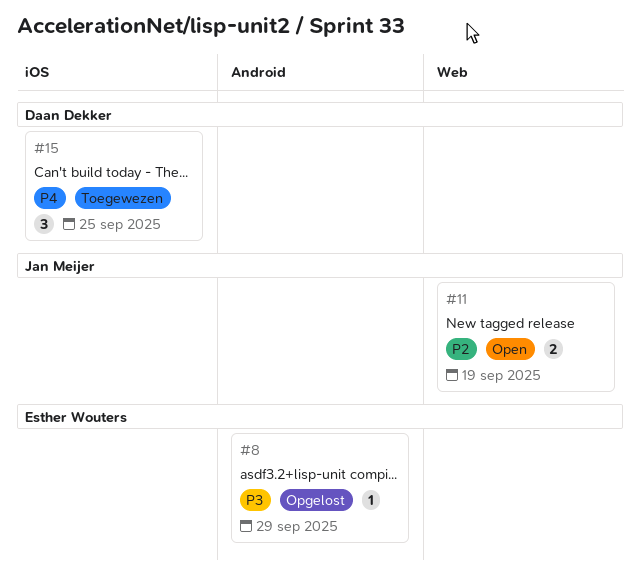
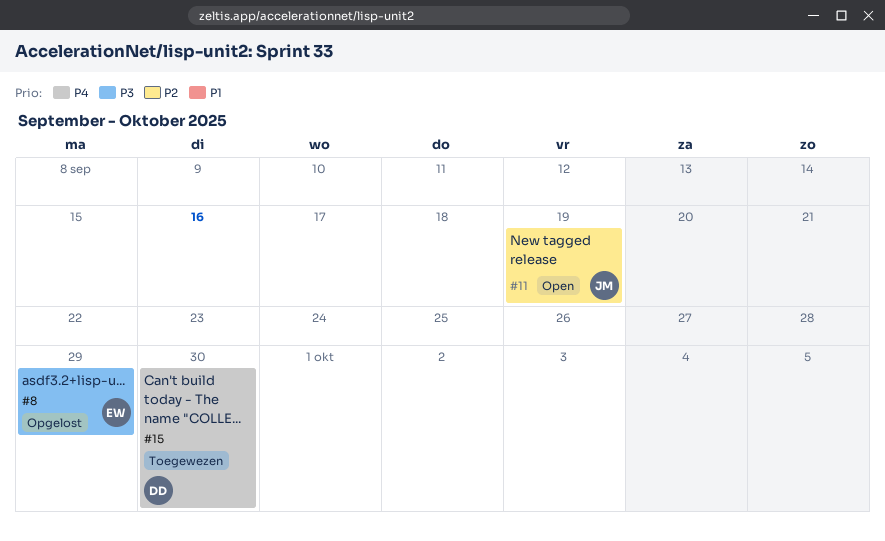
#15, due: Sep 25 -> Sep 30

